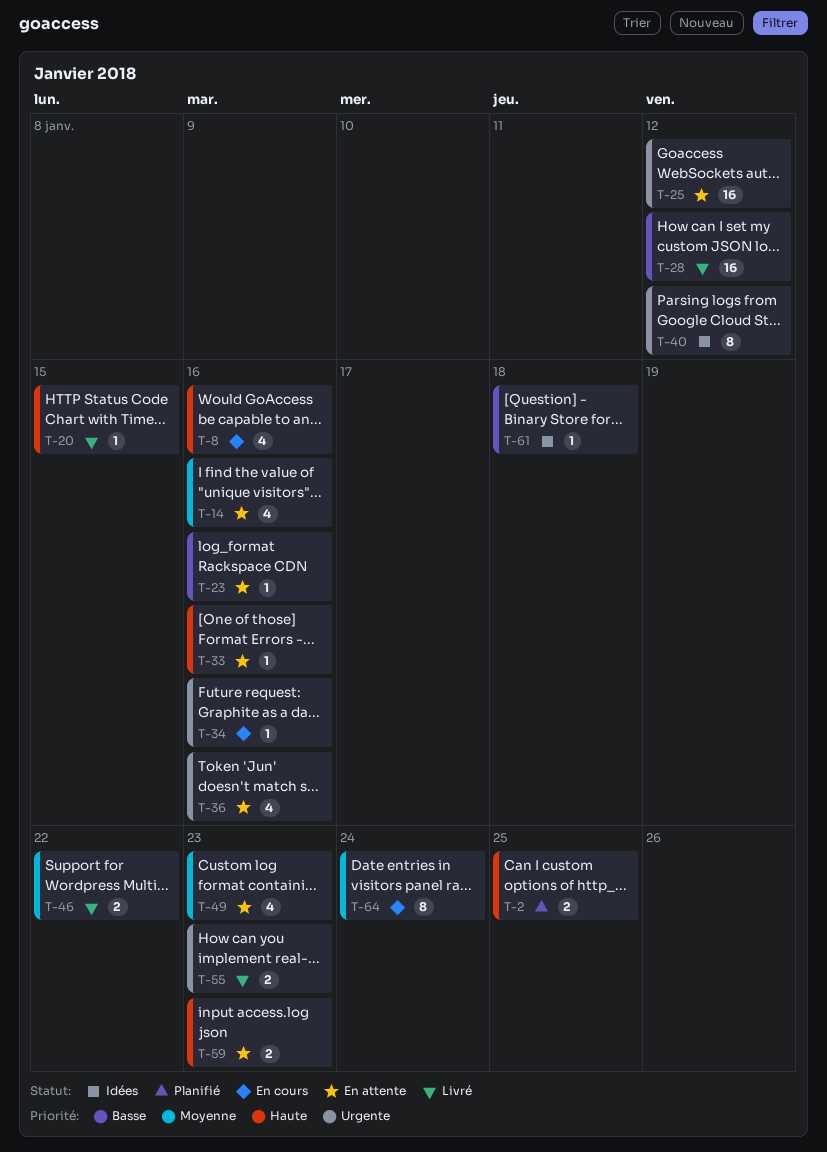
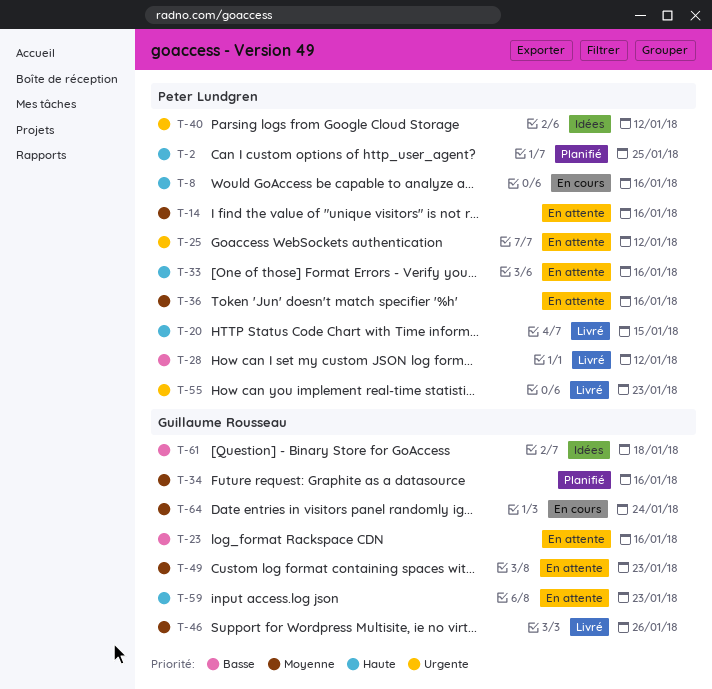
T-34, status: En cours -> Planifié
T-34, priority: Urgente -> Moyenne
T-36, priority: Urgente -> Moyenne
T-46, due: Jan 22 -> Jan 26

